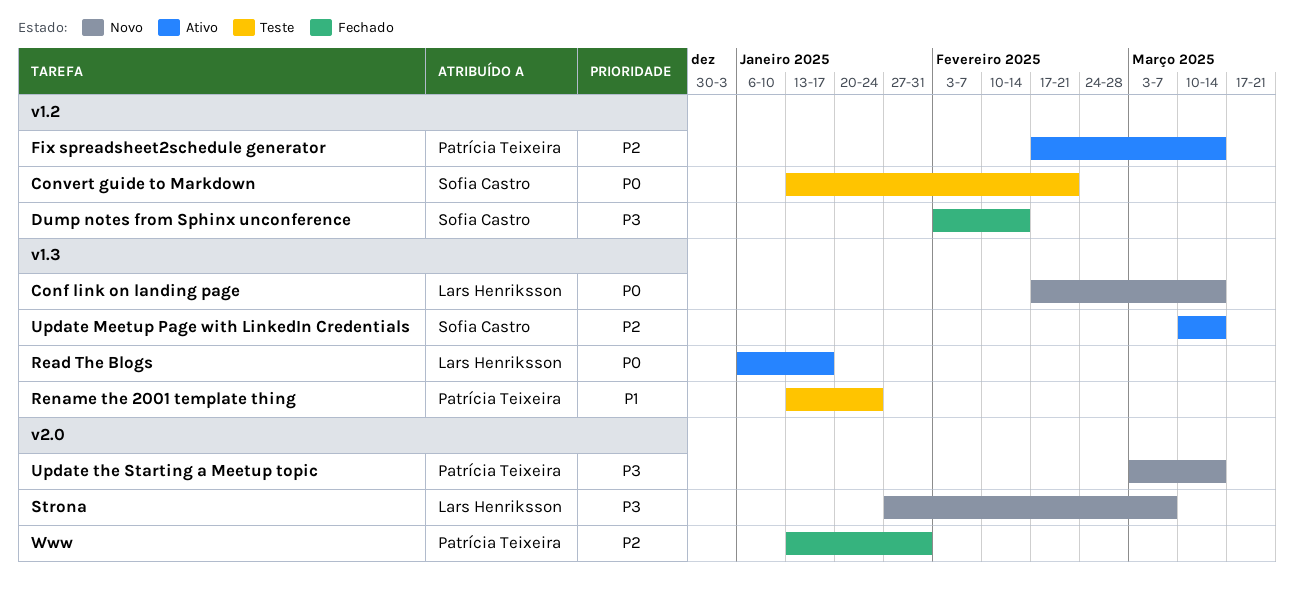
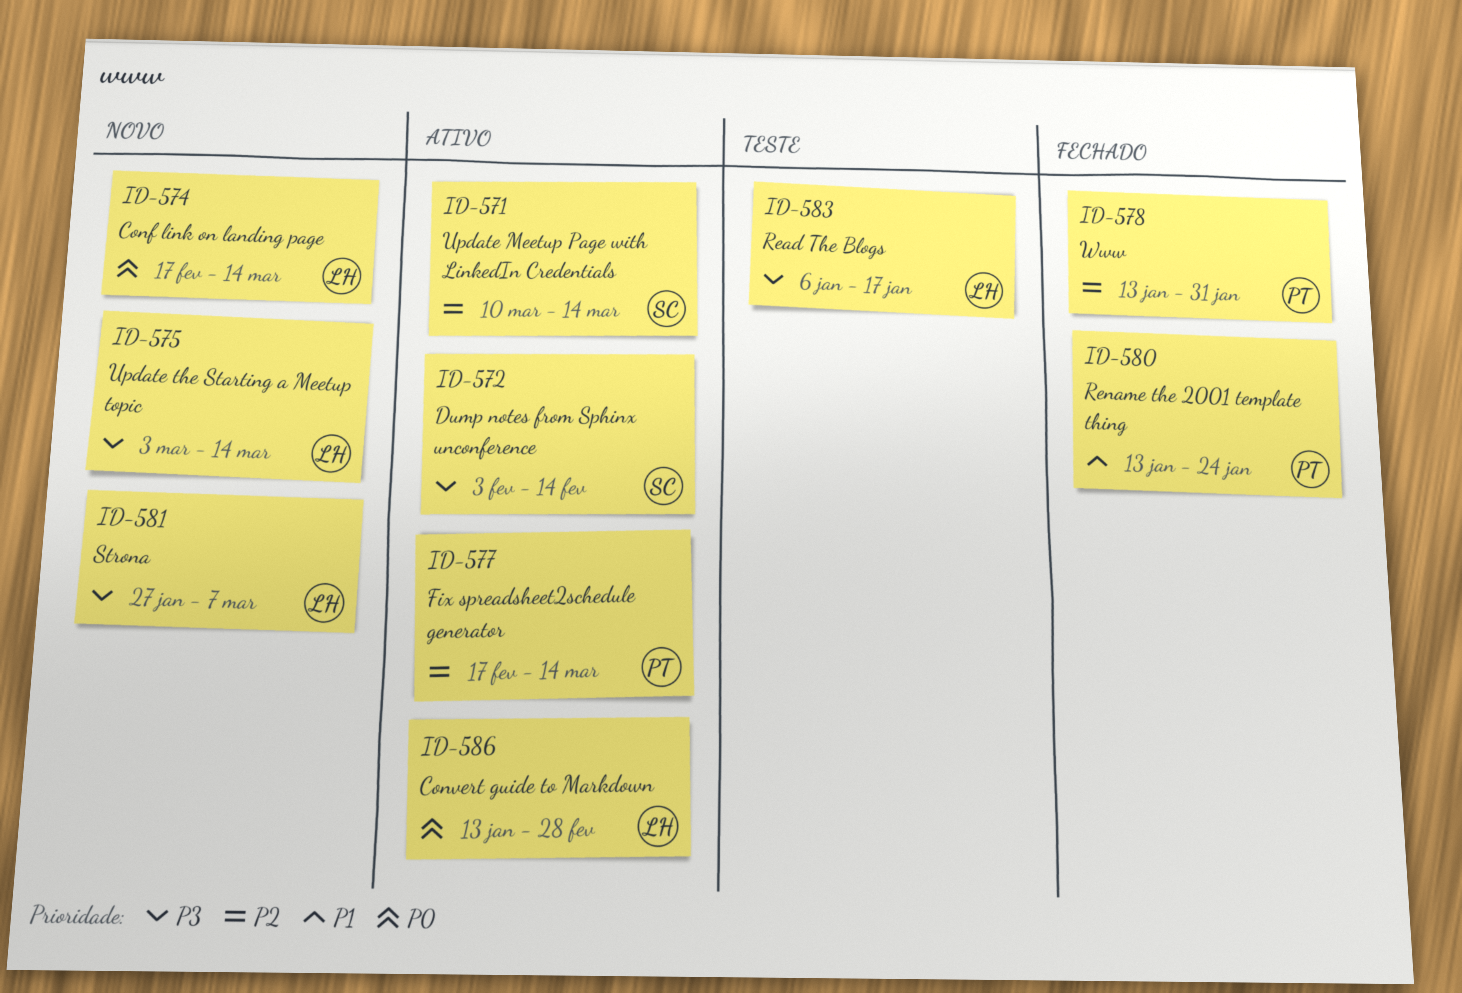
Convert guide to Markdown, status: Teste -> Ativo
Convert guide to Markdown, owner: Sofia Castro -> Lars Henriksson
Convert guide to Markdown, due: Feb 21 -> Feb 28
Dump notes from Sphinx unconference, status: Fechado -> Ativo
Read The Blogs, status: Ativo -> Teste
Read The Blogs, priority: P0 -> P3
Rename the 2001 template thing, status: Teste -> Fechado
Update the Starting a Meetup topic, owner: Patrícia Teixeira -> Lars Henriksson

